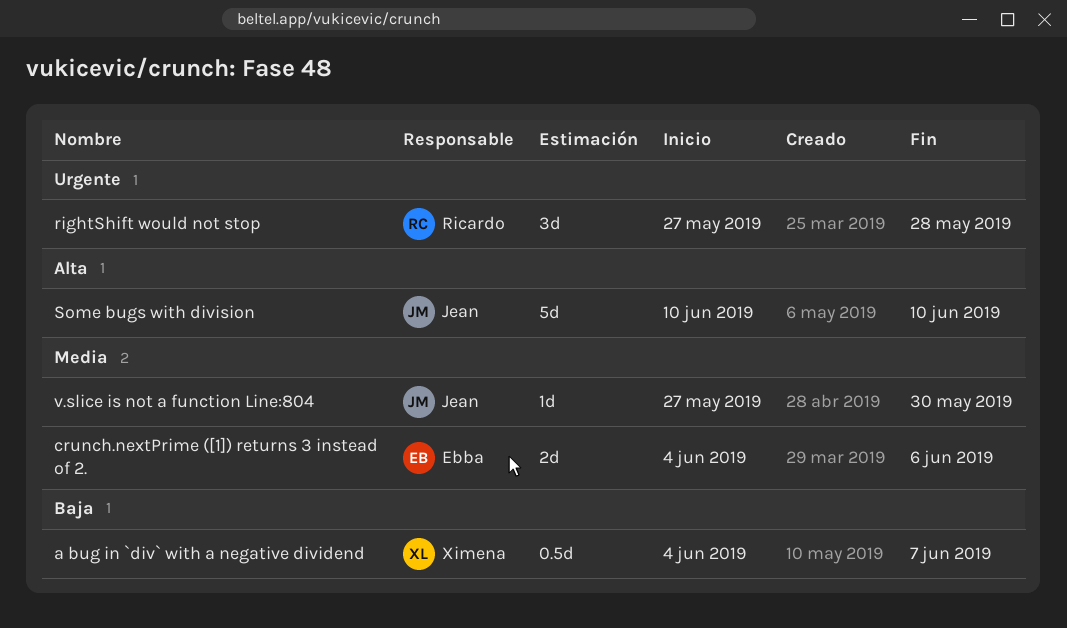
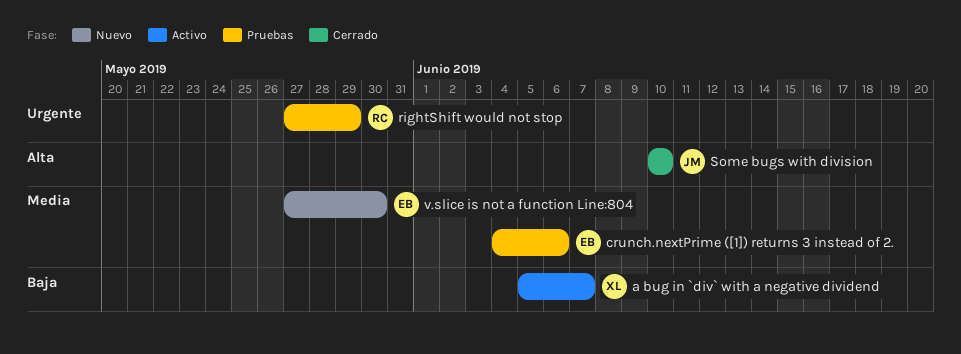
a bug in `div` with a negative dividend, start: Jun 4 -> Jun 5
rightShift would not stop, due: May 28 -> May 29
v.slice is not a function Line:804, owner: Jean -> Ebba

